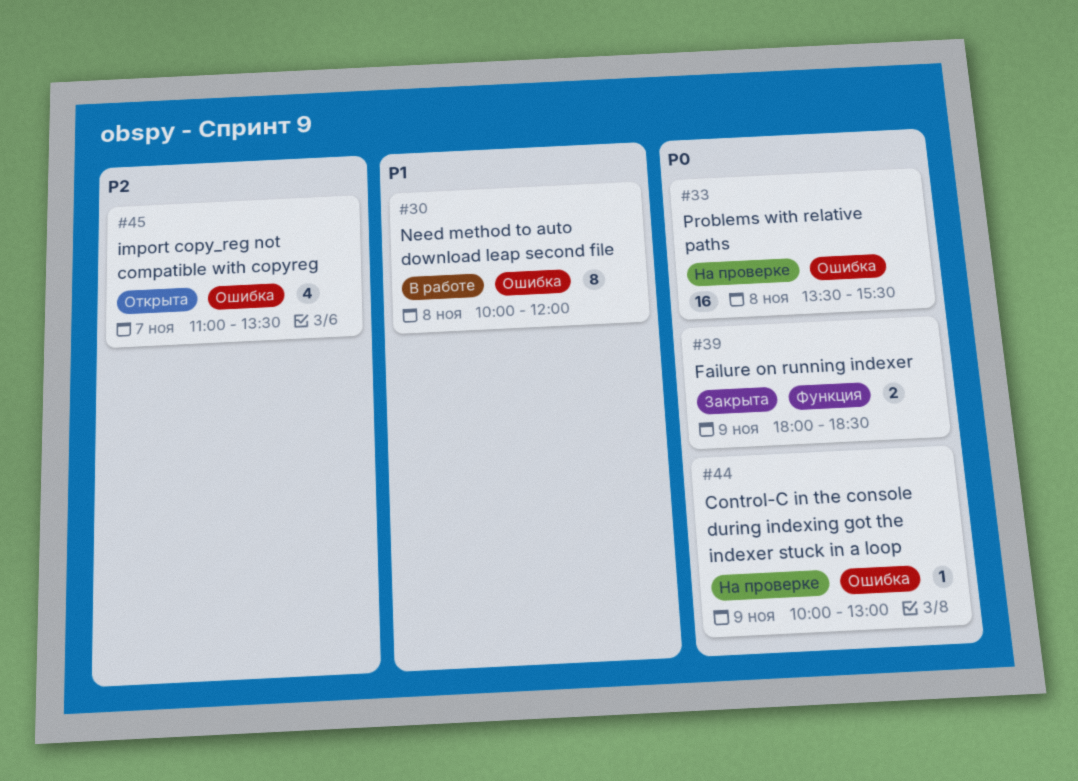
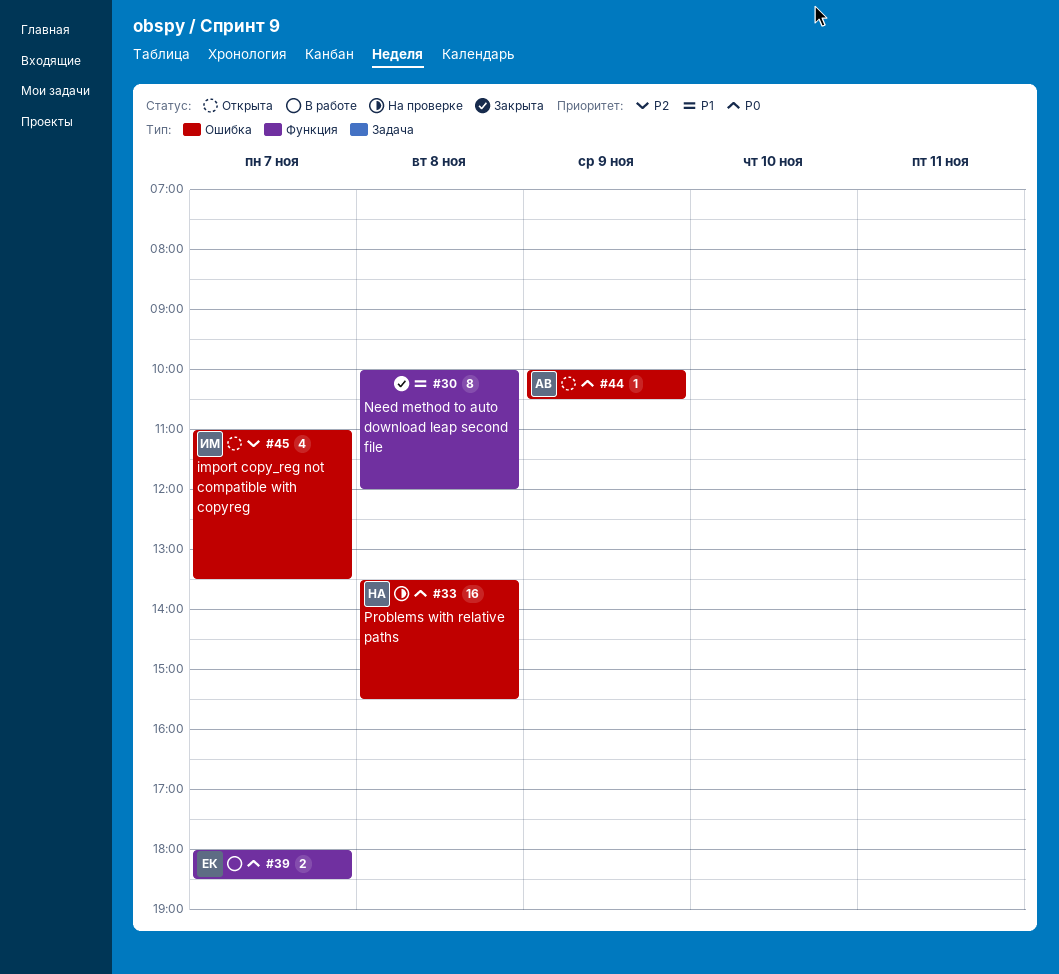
#30, status: В работе -> Закрыта
#30, label: Ошибка -> Функция
#39, status: Закрыта -> В работе
#39, day: Nov 9 -> Nov 7
#44, status: На проверке -> Открыта
#44, ends: 13:00 -> 10:30

